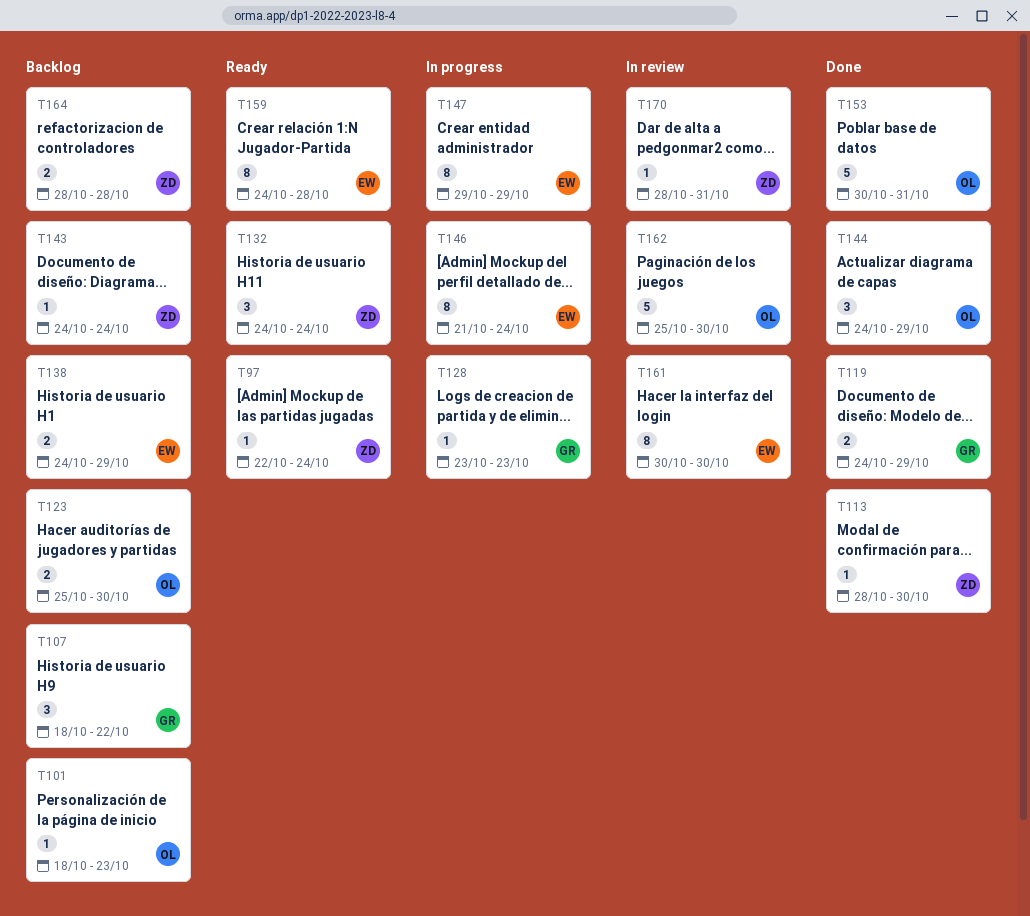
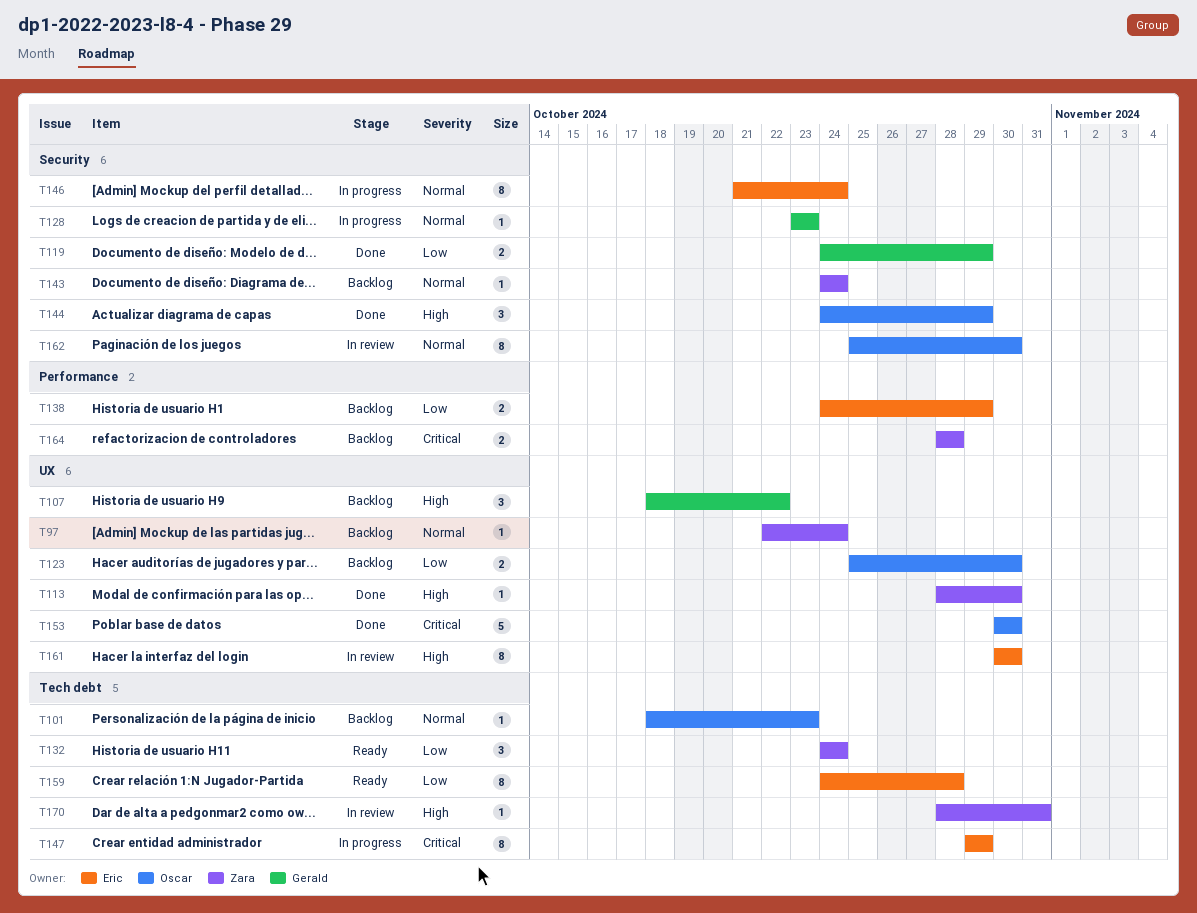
T97, status: Ready -> Backlog
T153, due: Oct 31 -> Oct 30
T162, estimate: 5 -> 8

